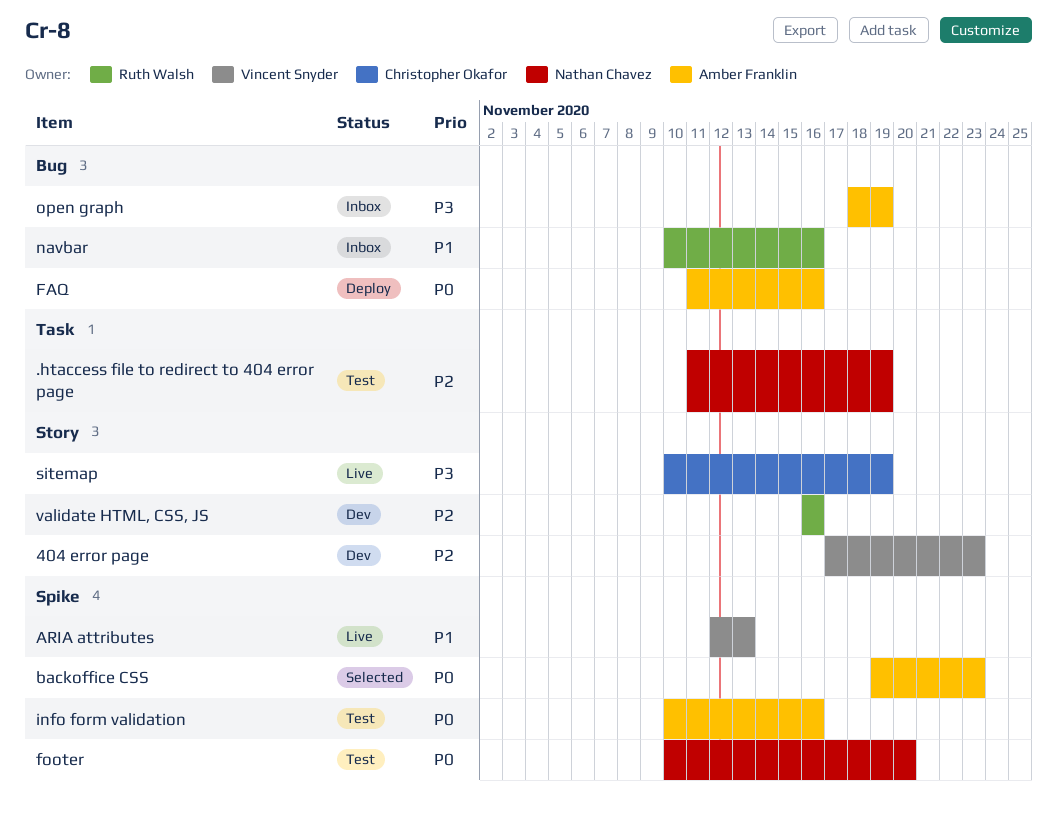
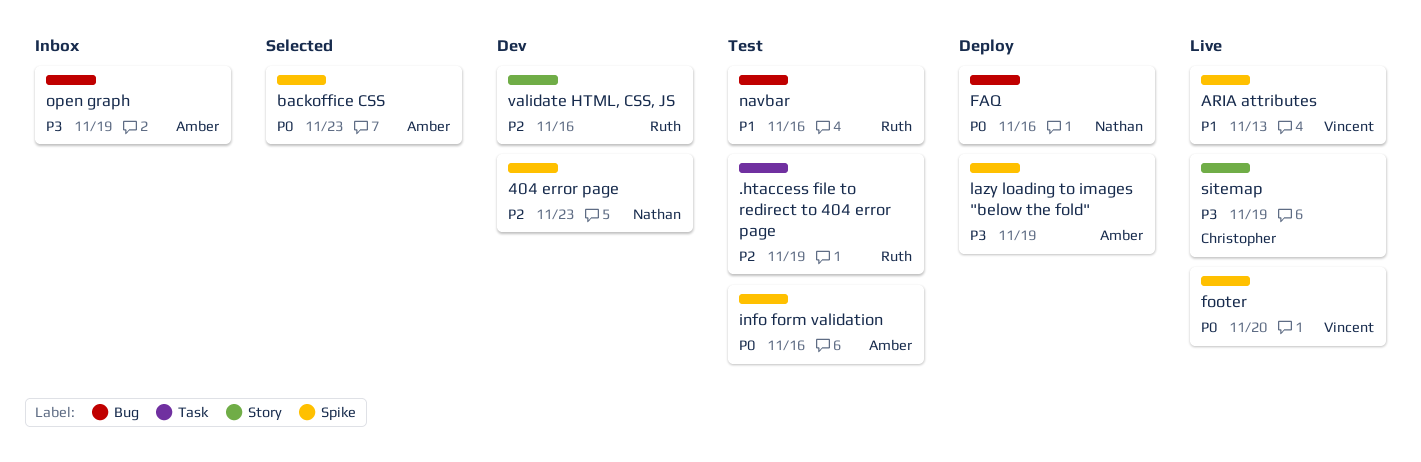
.htaccess file to redirect to 404 error page, owner: Nathan Chavez -> Ruth Walsh
404 error page, owner: Vincent Snyder -> Nathan Chavez
404 error page, label: Story -> Spike
FAQ, owner: Amber Franklin -> Nathan Chavez
footer, status: Test -> Live
footer, owner: Nathan Chavez -> Vincent Snyder
lazy loading to images "below the fold": none -> present
navbar, status: Inbox -> Test

